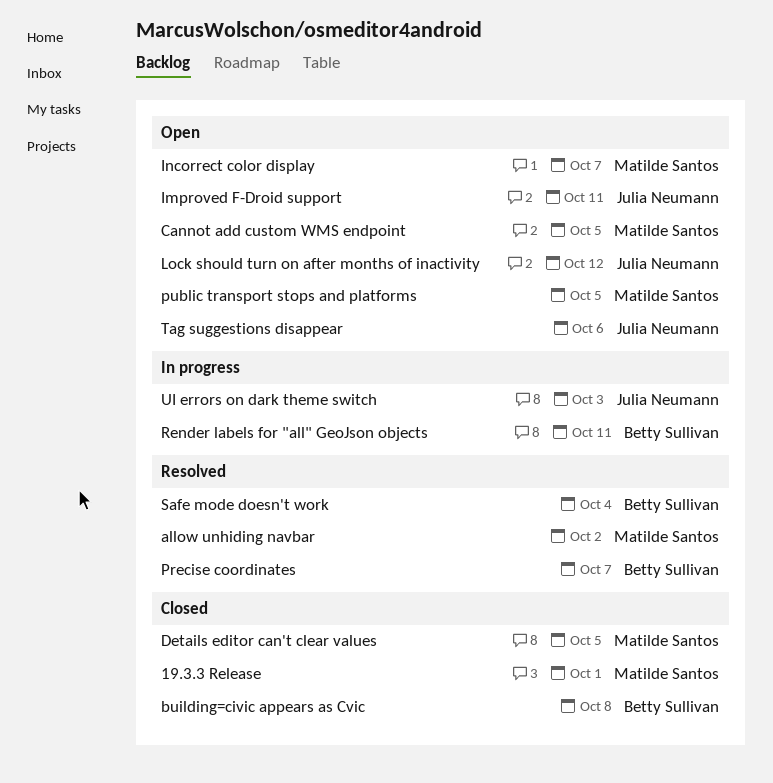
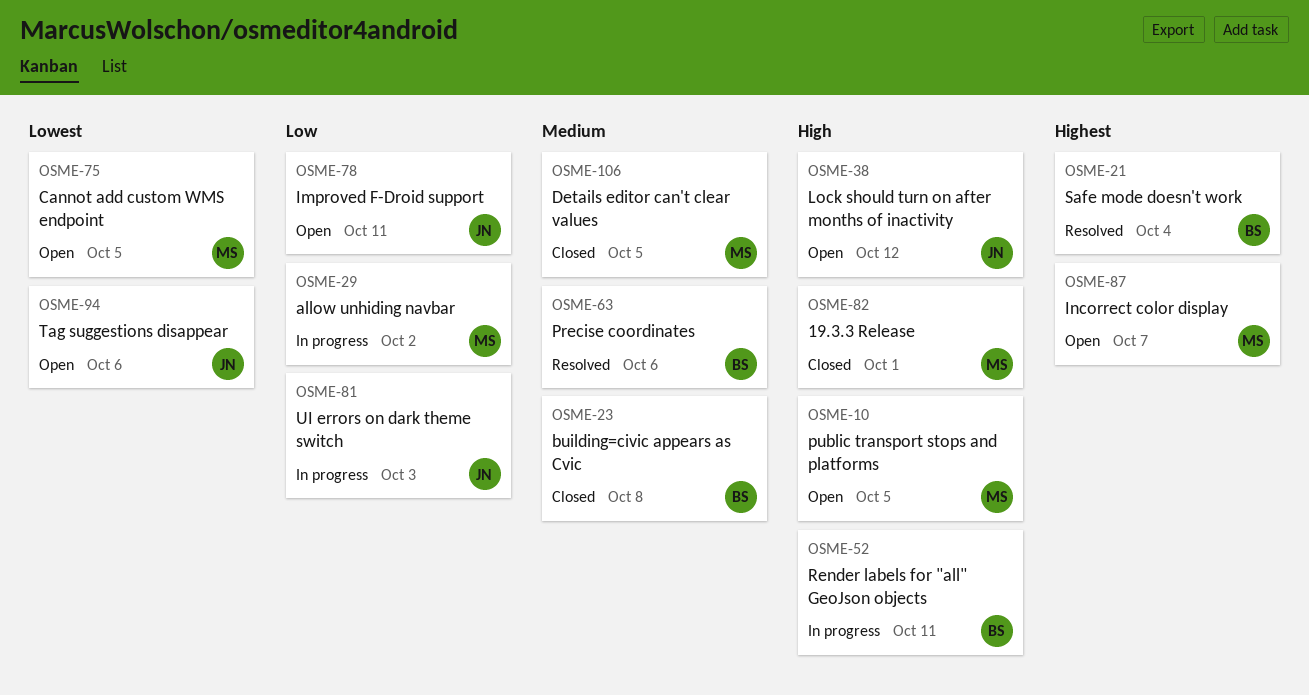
allow unhiding navbar, status: Resolved -> In progress
Precise coordinates, due: Oct 7 -> Oct 6

